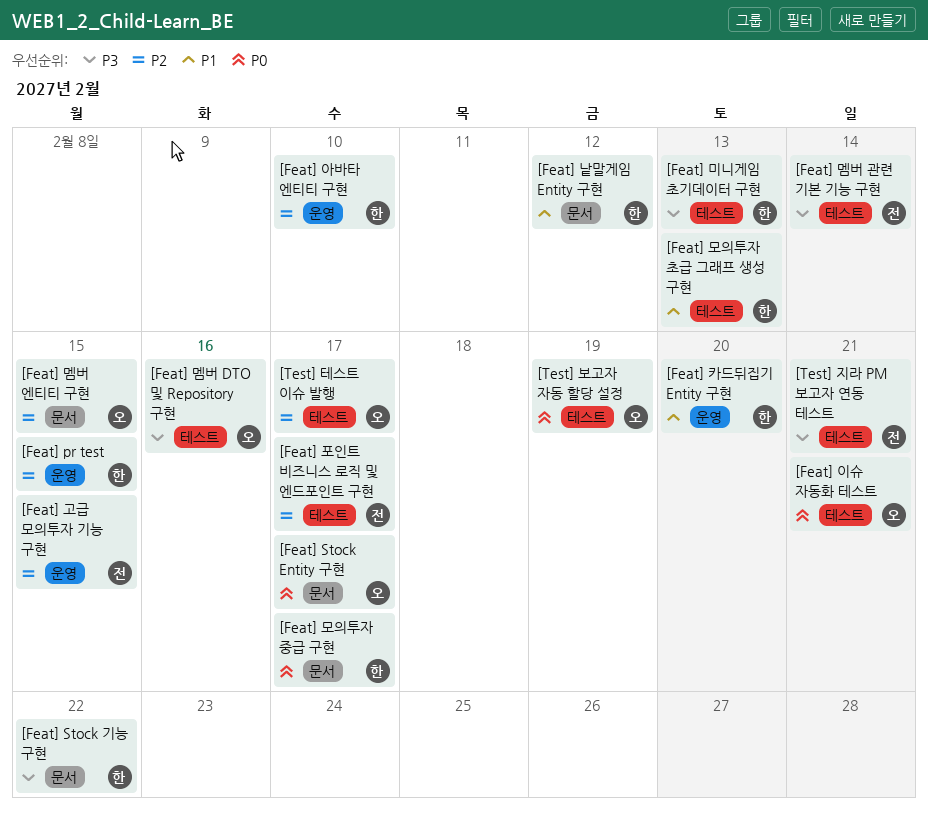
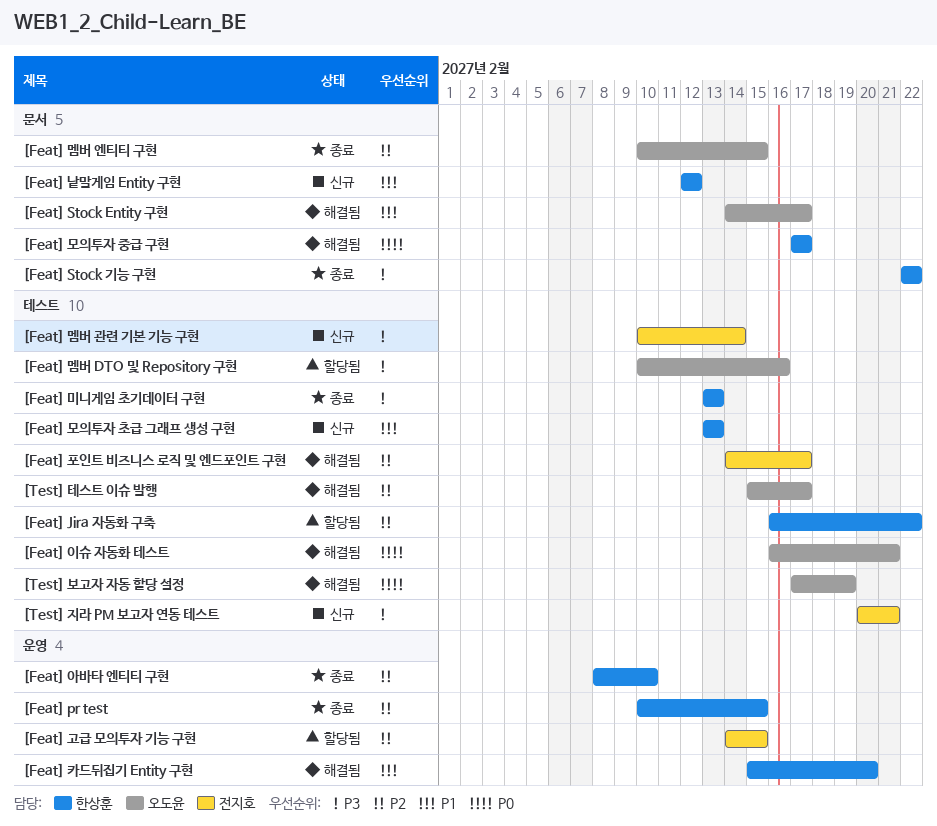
[Feat] Jira 자동화 구축: none -> present
[Feat] Stock Entity 구현, priority: P0 -> P1

